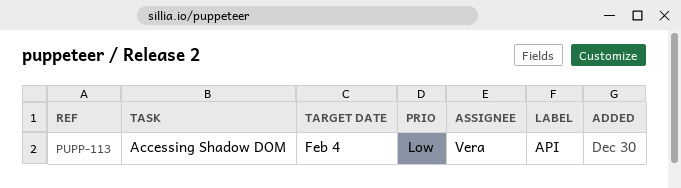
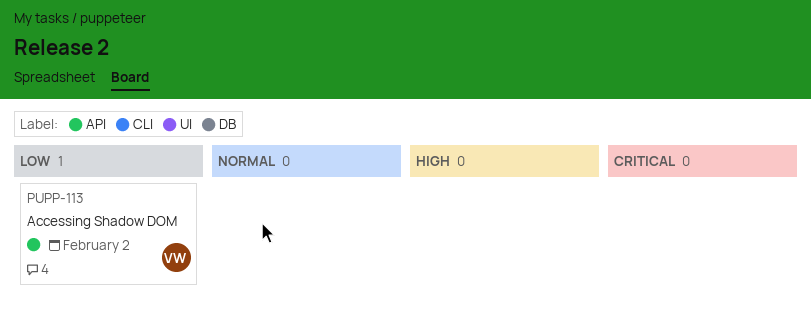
PUPP-113, due: Feb 4 -> Feb 2

